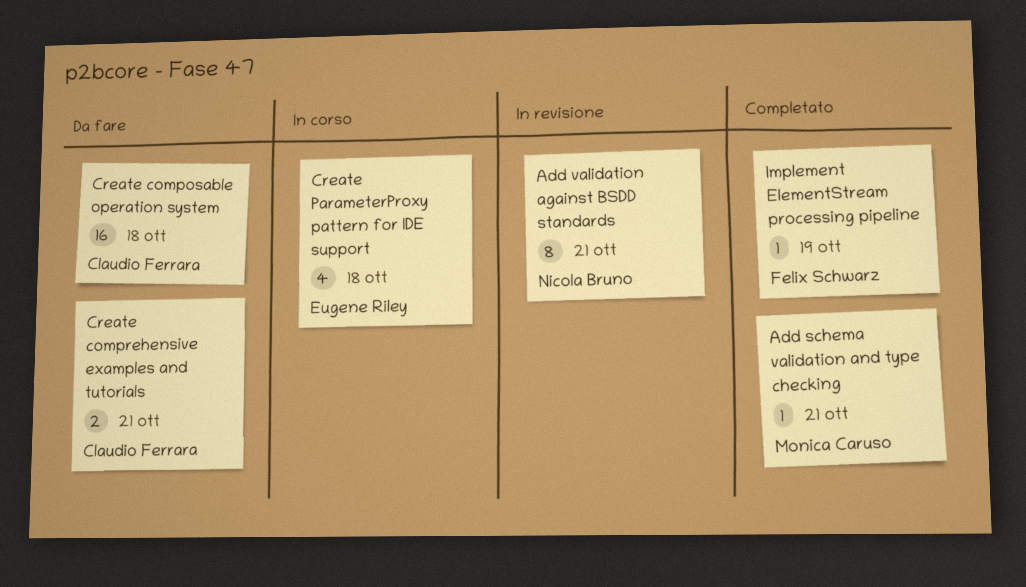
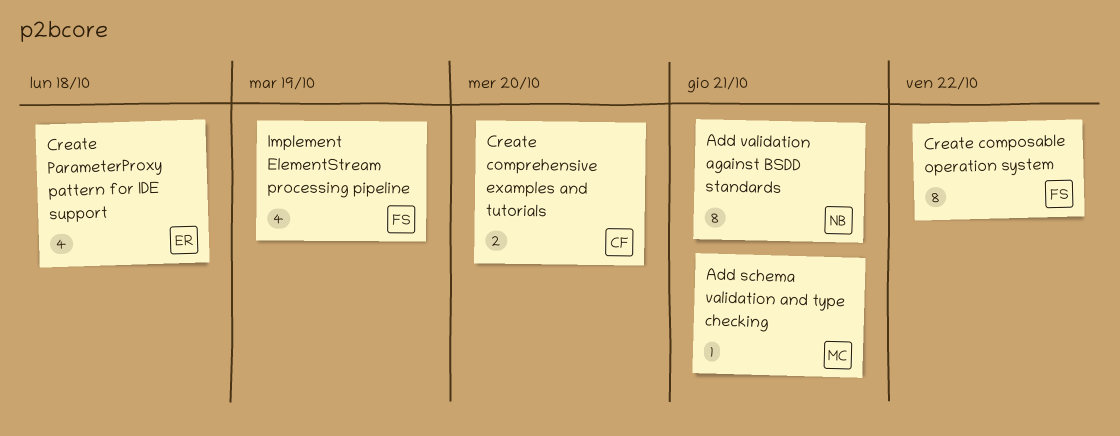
Create composable operation system, owner: Claudio Ferrara -> Felix Schwarz
Create composable operation system, estimate: 16 -> 8
Create composable operation system, due: Oct 18 -> Oct 22
Create comprehensive examples and tutorials, due: Oct 21 -> Oct 20
Implement ElementStream processing pipeline, estimate: 1 -> 4

